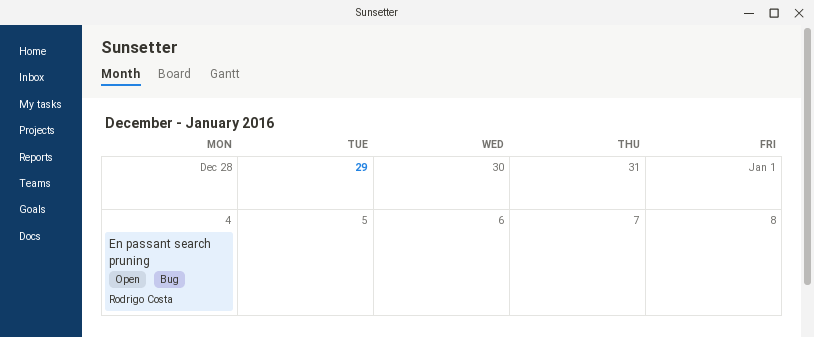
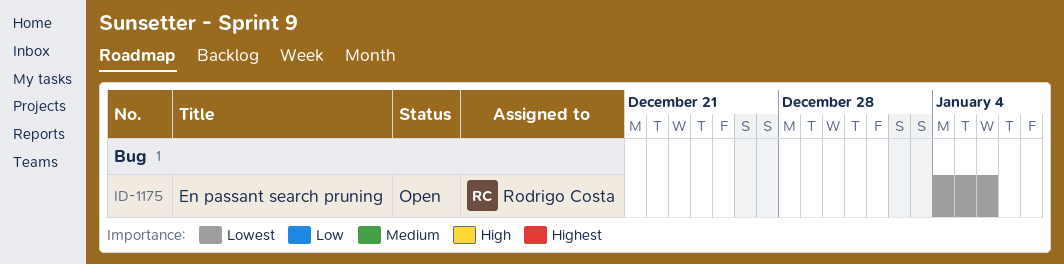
En passant search pruning, due: Jan 4 -> Jan 6

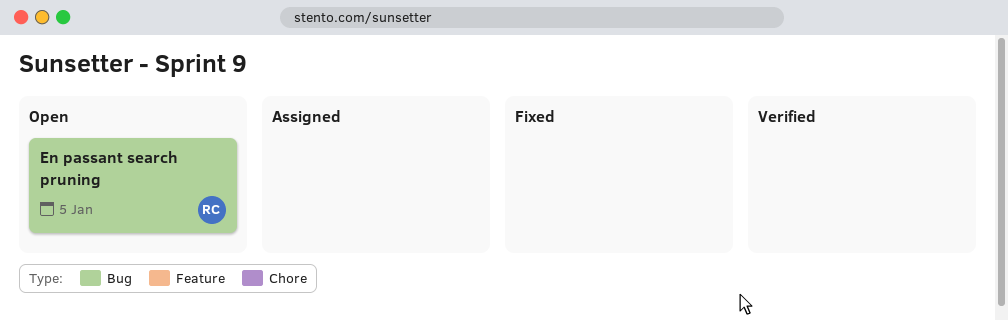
En passant search pruning, due: Jan 6 -> Jan 5

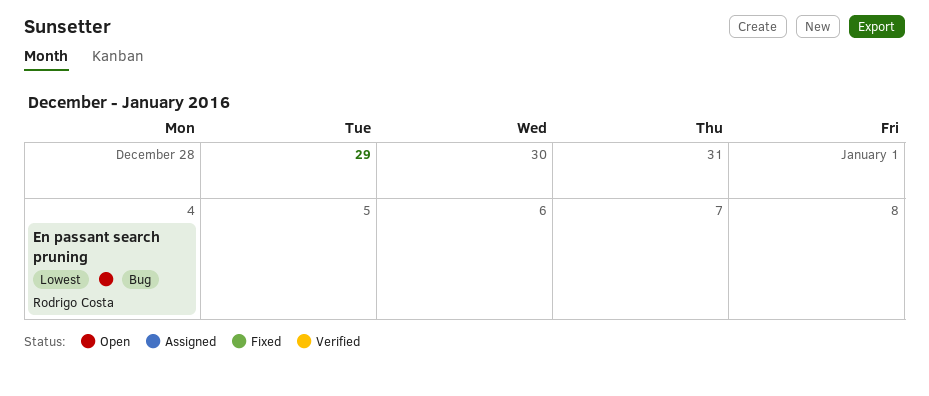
En passant search pruning, due: Jan 5 -> Jan 4

